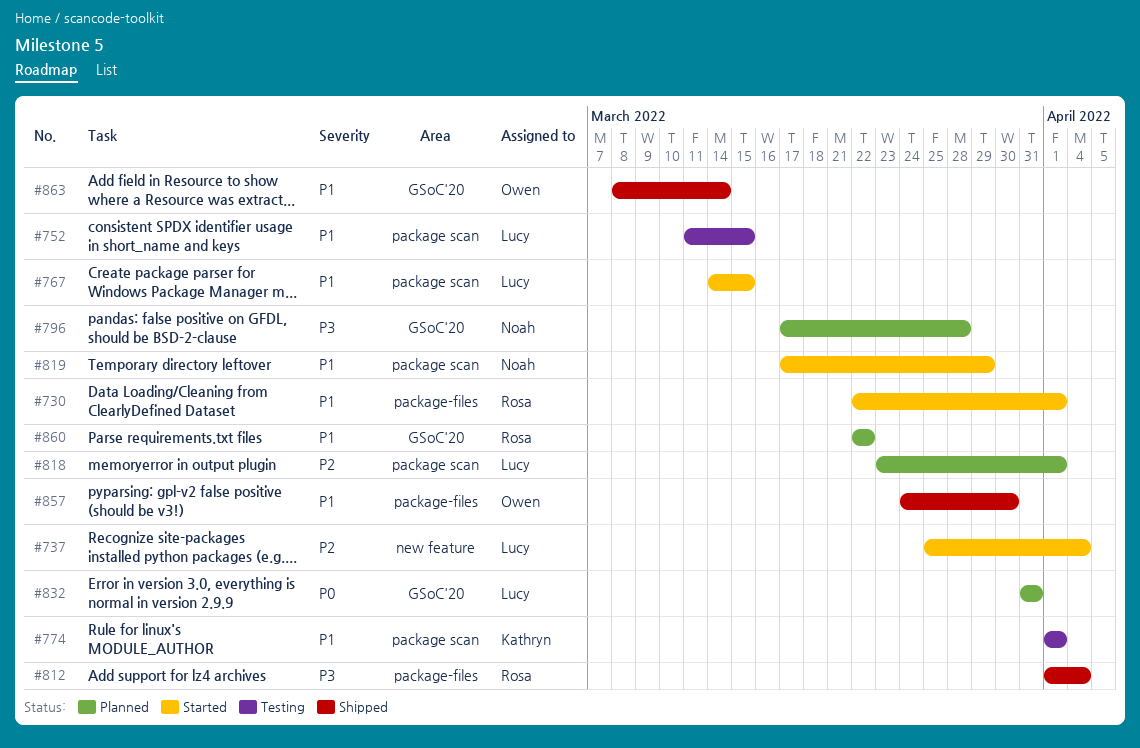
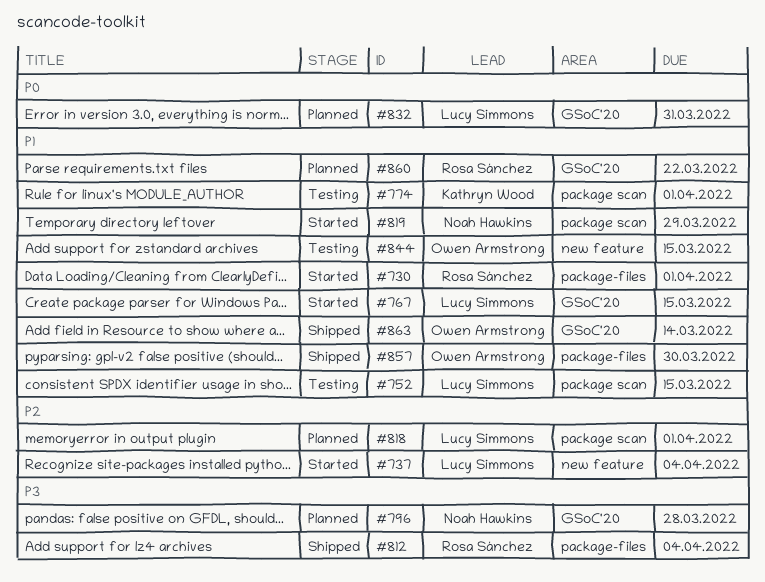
#767, label: package scan -> GSoC'20
#844: none -> present

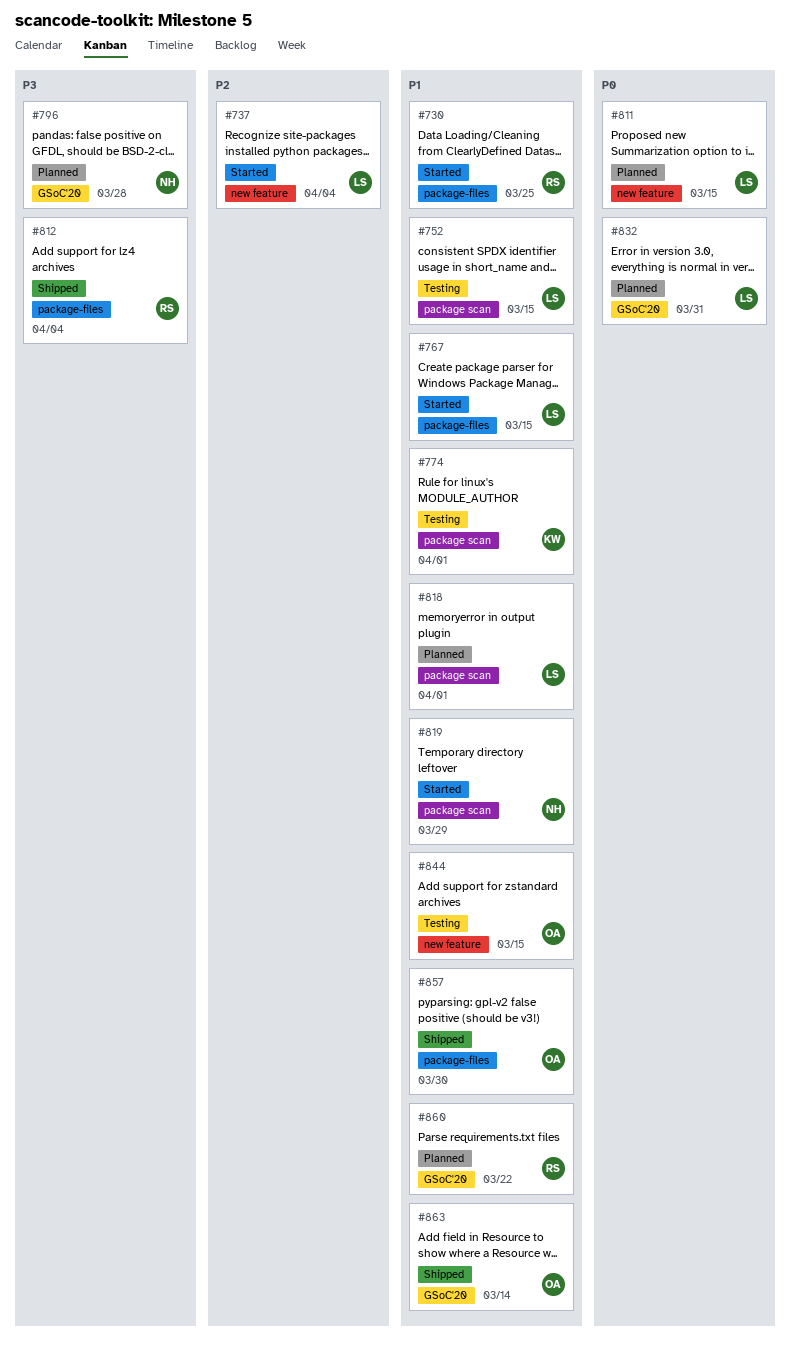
#730, due: Apr 1 -> Mar 25
#767, label: GSoC'20 -> package-files
#811: none -> present
#818, priority: P2 -> P1

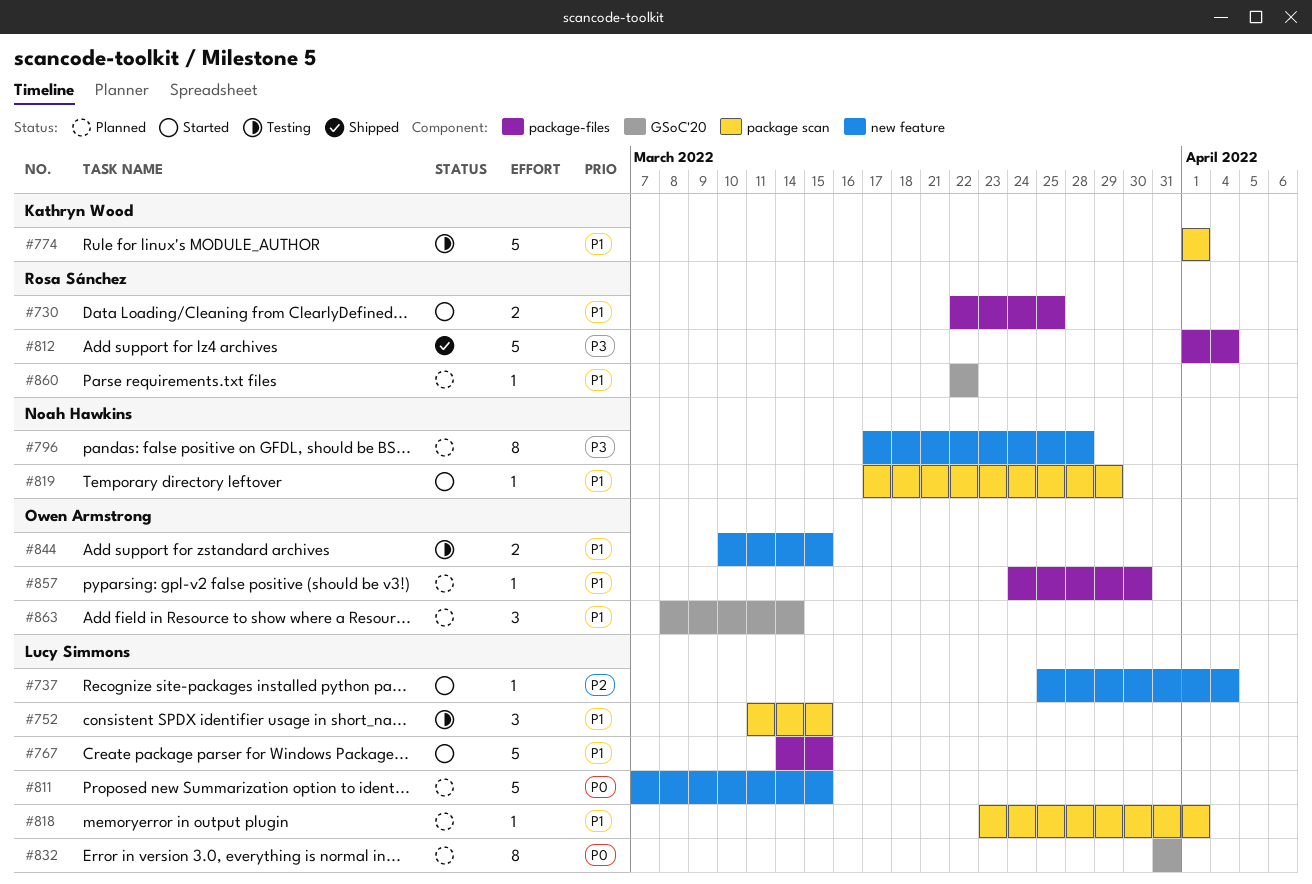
#796, label: GSoC'20 -> new feature
#857, status: Shipped -> Planned
#863, status: Shipped -> Planned

